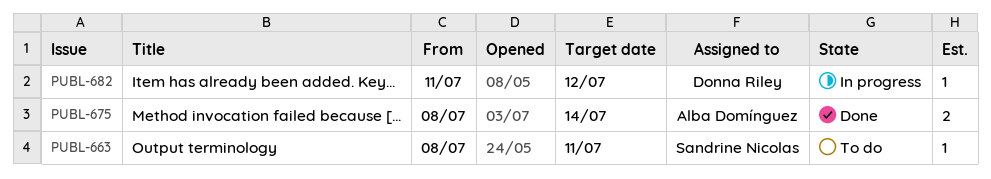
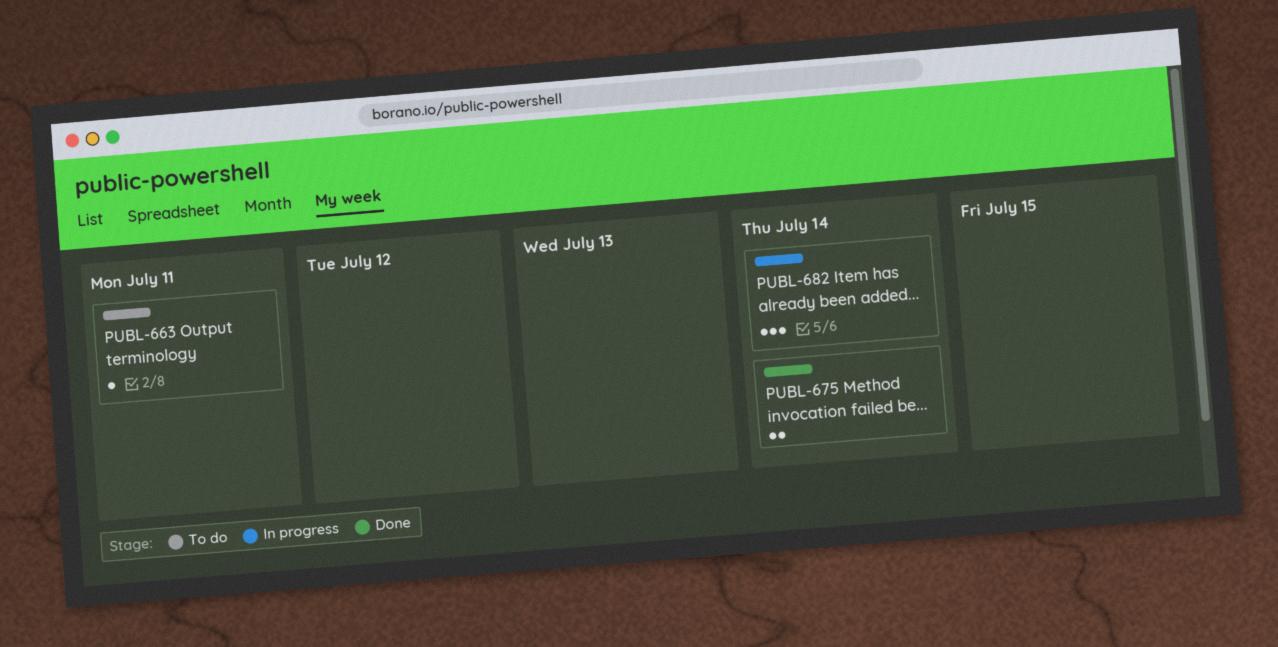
PUBL-682, estimate: 1 -> 3
PUBL-682, due: Jul 12 -> Jul 14

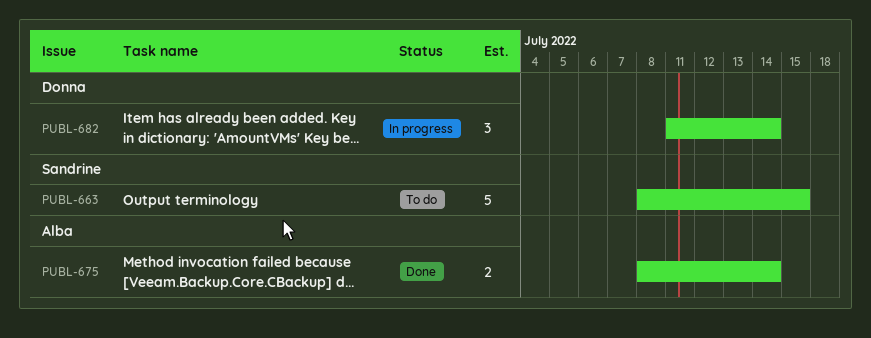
PUBL-663, estimate: 1 -> 5
PUBL-663, due: Jul 11 -> Jul 15

